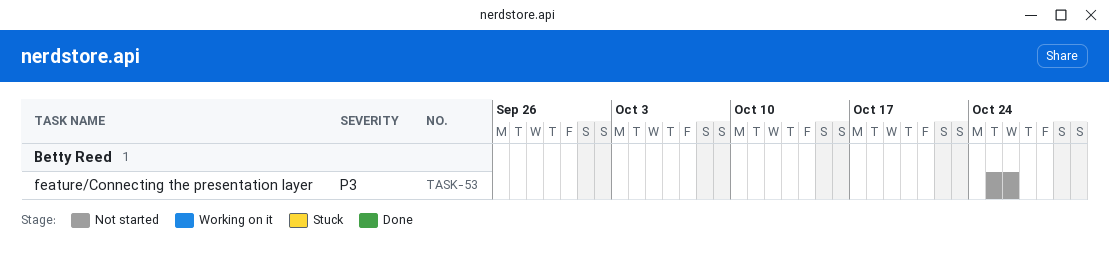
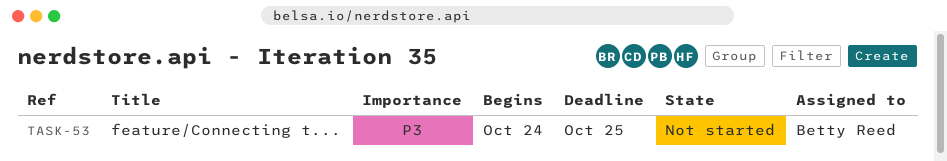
TASK-53, start: Oct 25 -> Oct 24
TASK-53, due: Oct 26 -> Oct 25

